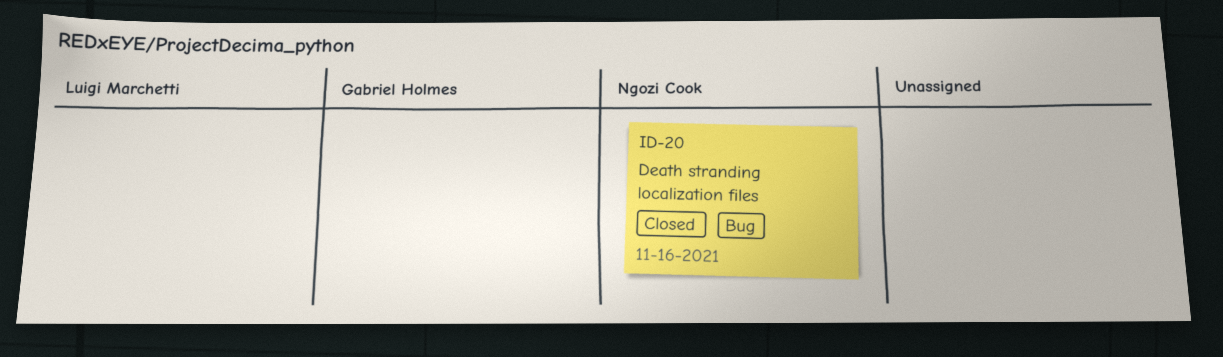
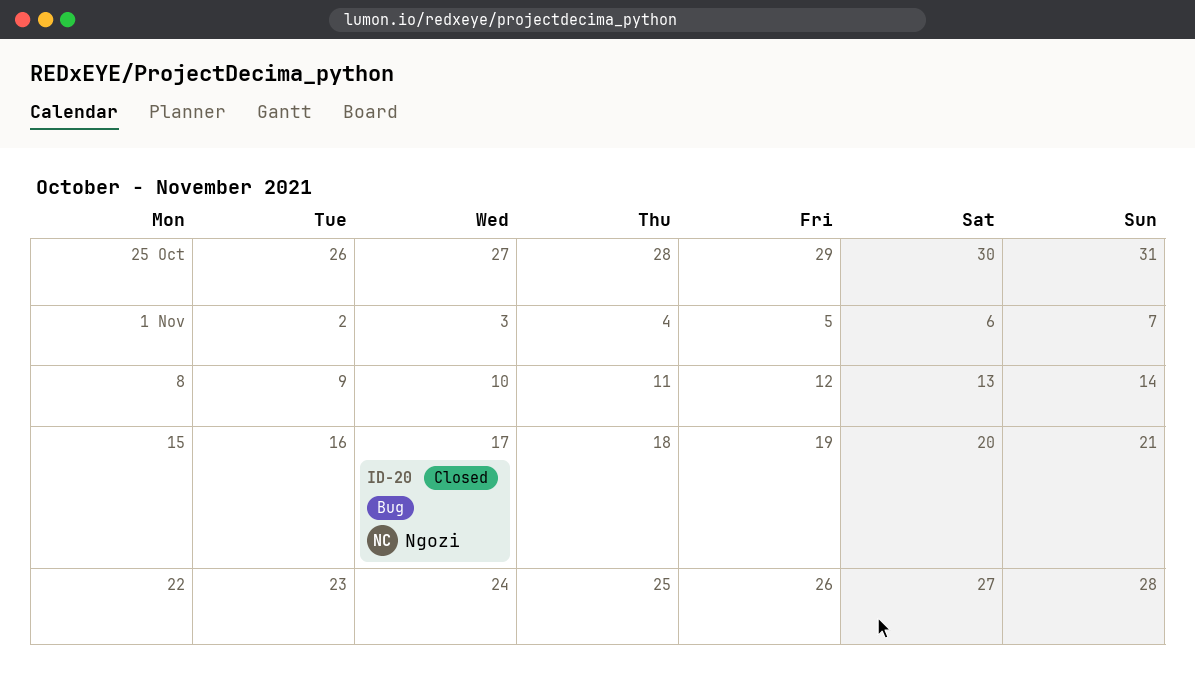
ID-20, due: Nov 16 -> Nov 17

